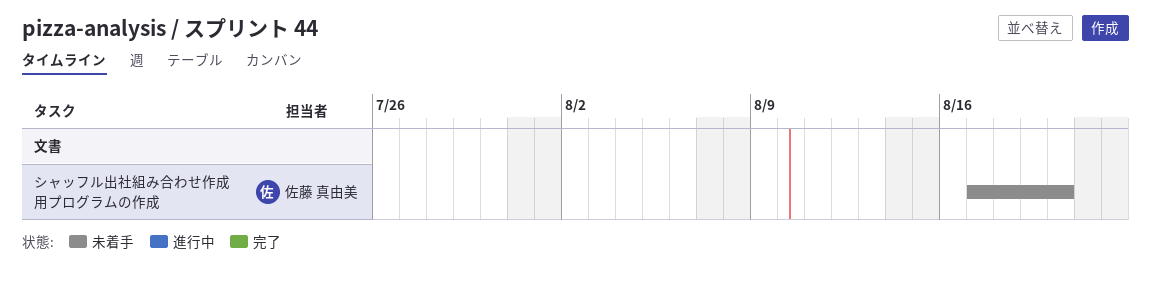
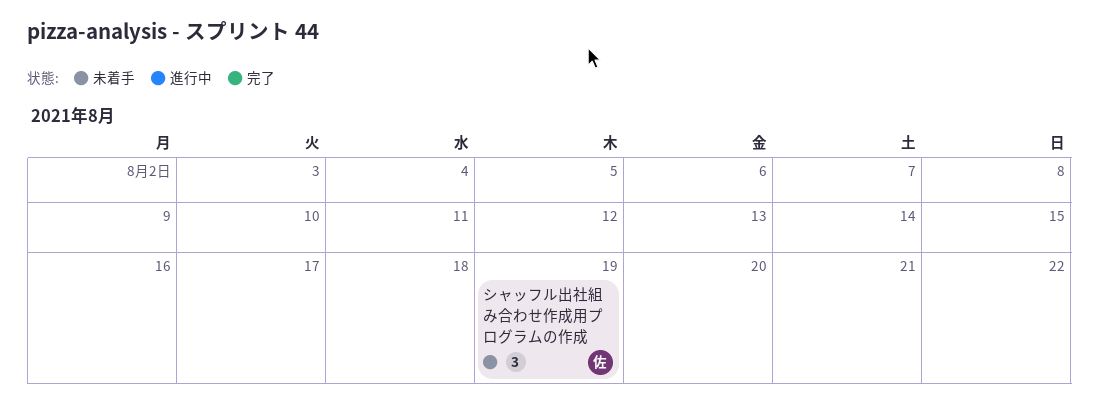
シャッフル出社組み合わせ作成用プログラムの作成, due: Aug 20 -> Aug 19

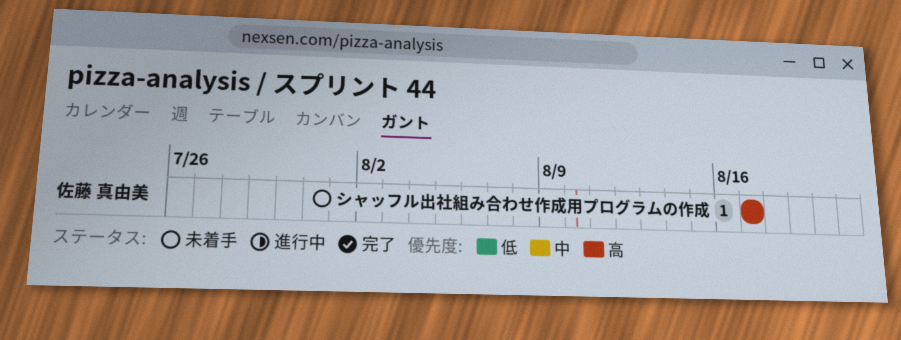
シャッフル出社組み合わせ作成用プログラムの作成, estimate: 3 -> 1
シャッフル出社組み合わせ作成用プログラムの作成, due: Aug 19 -> Aug 17

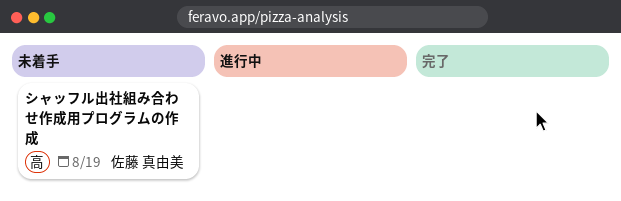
シャッフル出社組み合わせ作成用プログラムの作成, due: Aug 17 -> Aug 19

